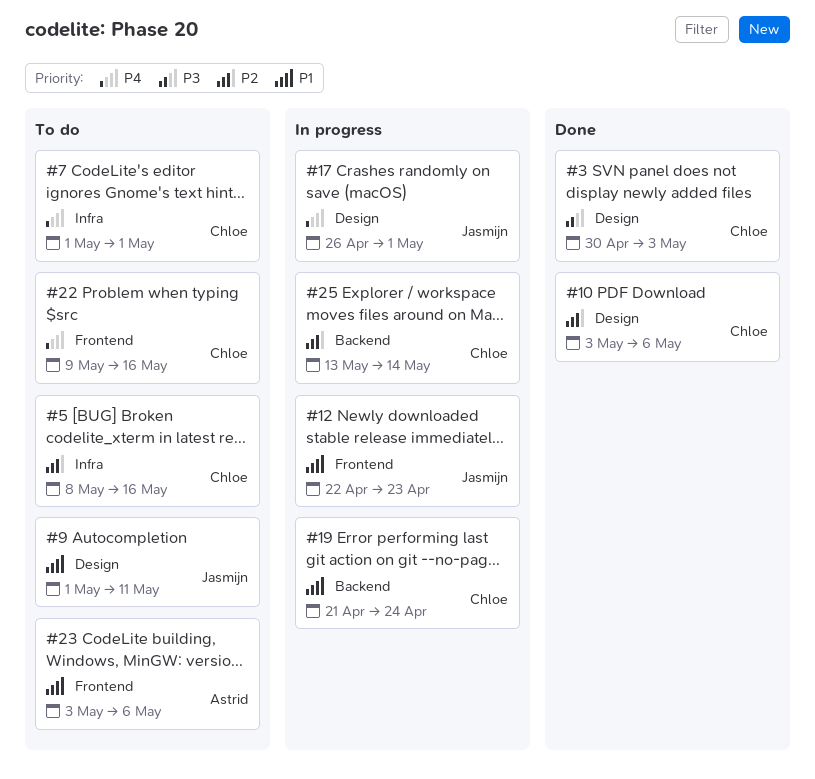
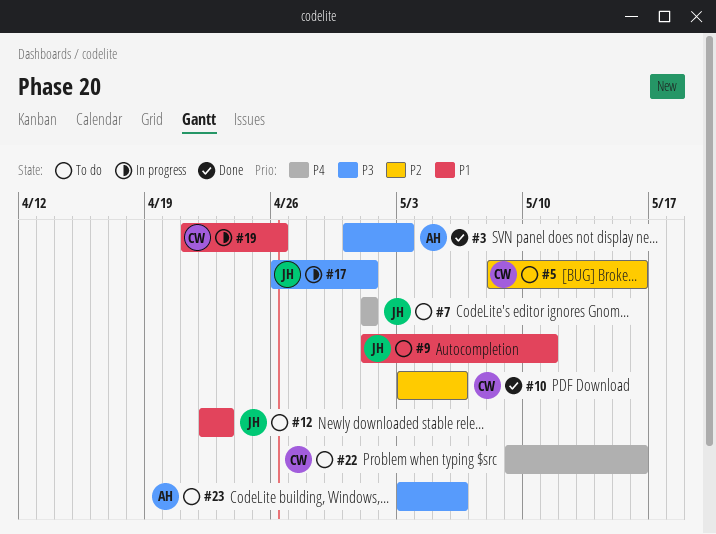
#3, owner: Chloe -> Astrid
#7, owner: Chloe -> Jasmijn
#12, status: In progress -> To do
#17, priority: P4 -> P3
#19, due: Apr 24 -> Apr 26
#23, priority: P1 -> P3
#25: present -> none

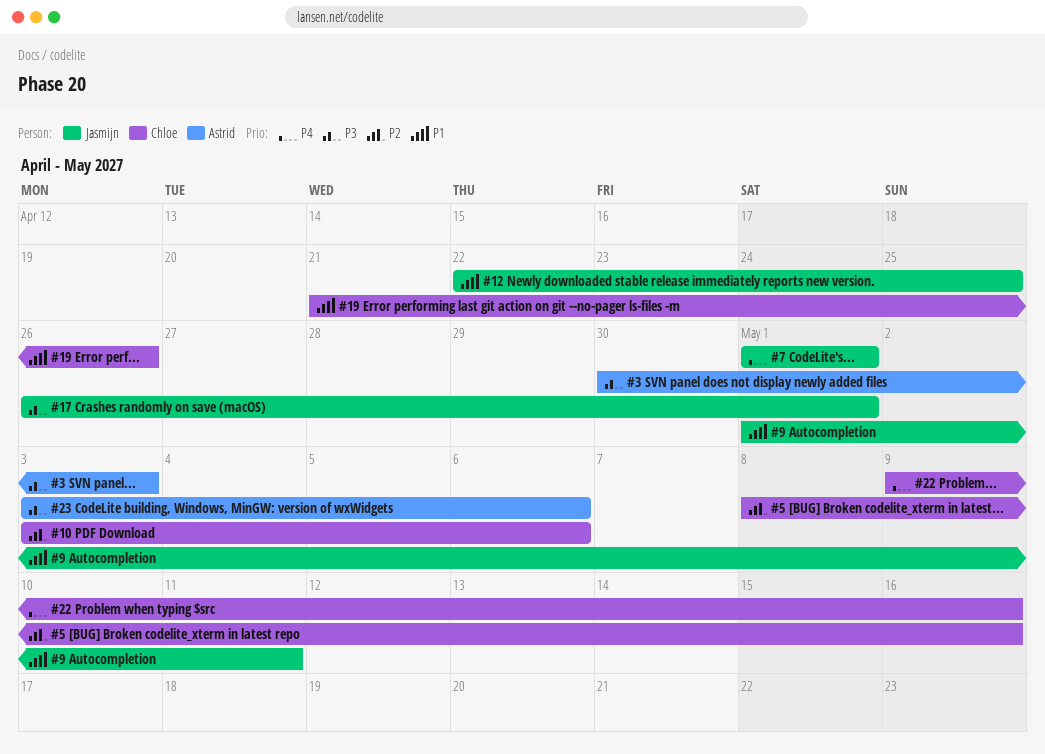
#12, due: Apr 23 -> Apr 25

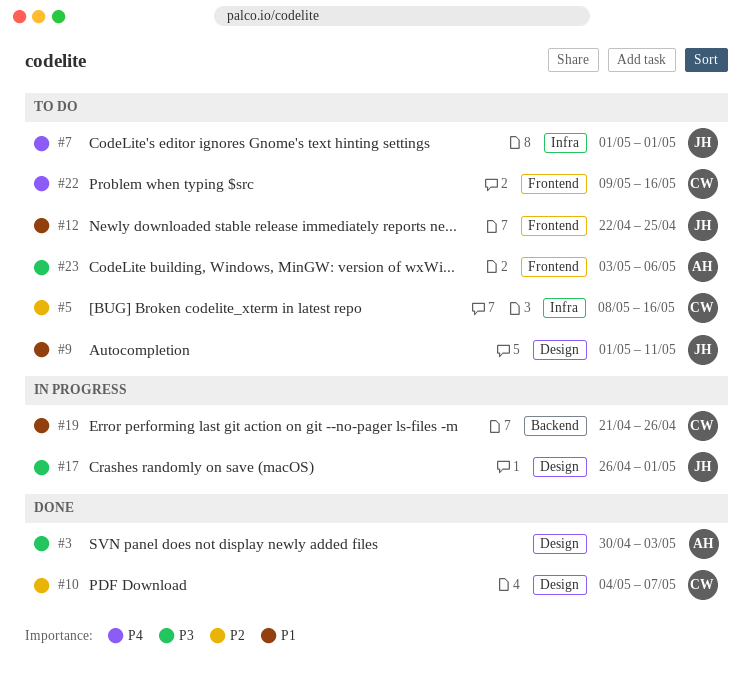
#10, start: May 3 -> May 4
#10, due: May 6 -> May 7

